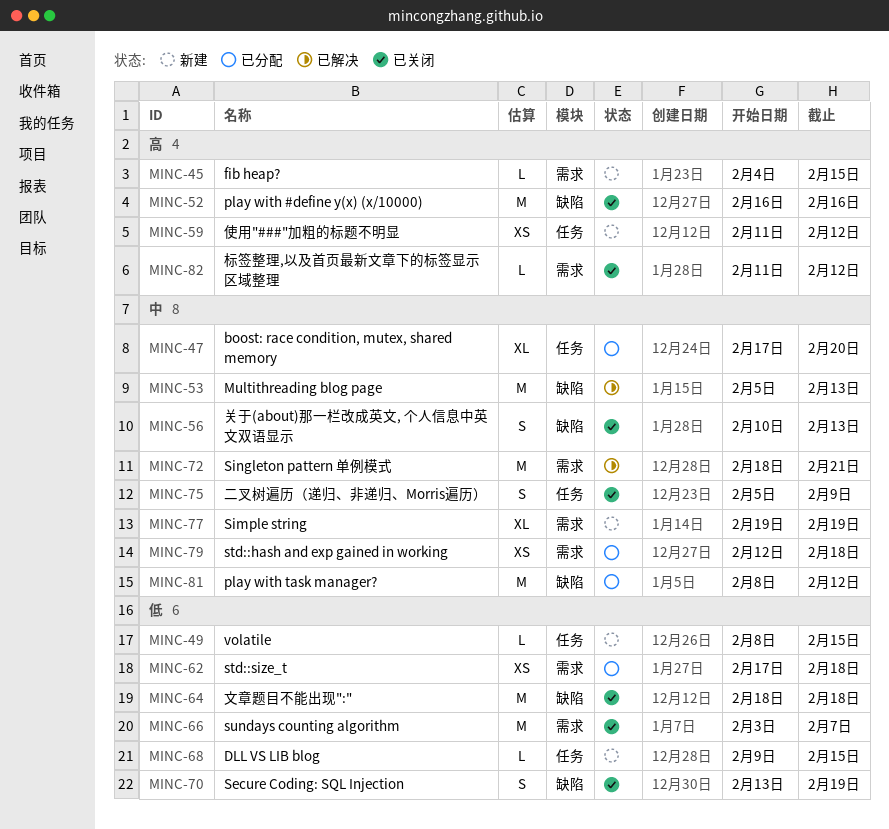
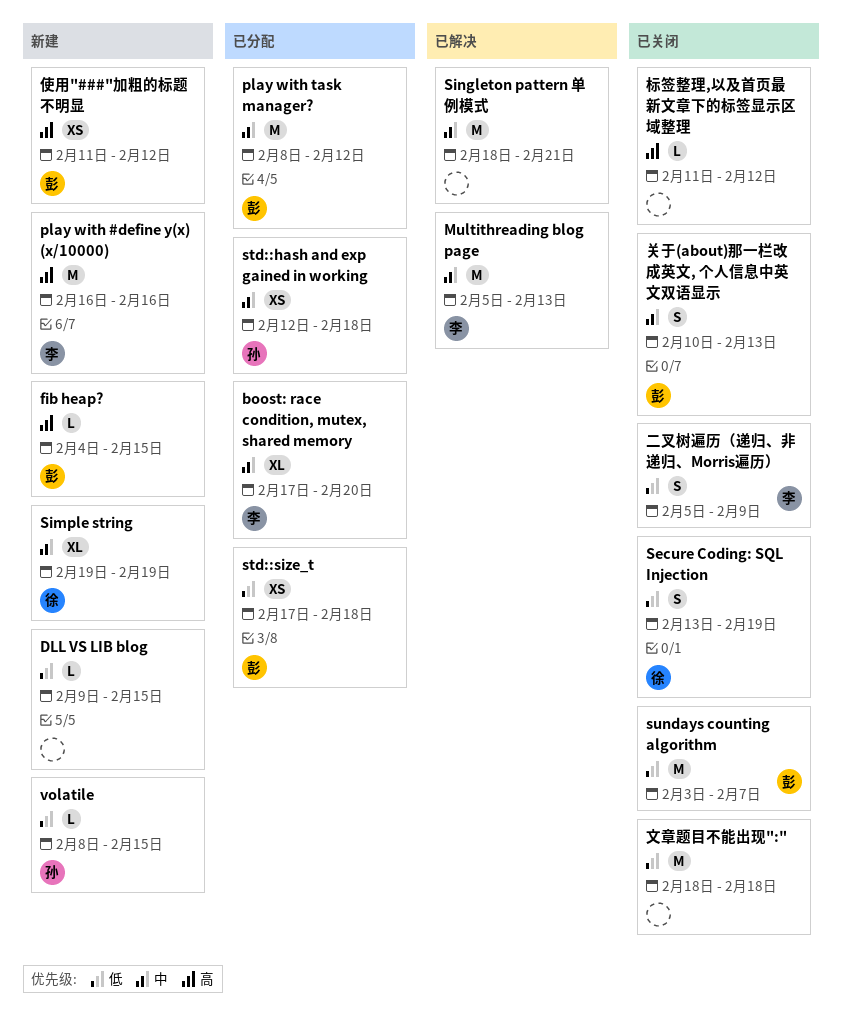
play with #define y(x) (x/10000), status: 已关闭 -> 新建
二叉树遍历（递归、非递归、Morris遍历）, priority: 中 -> 低

